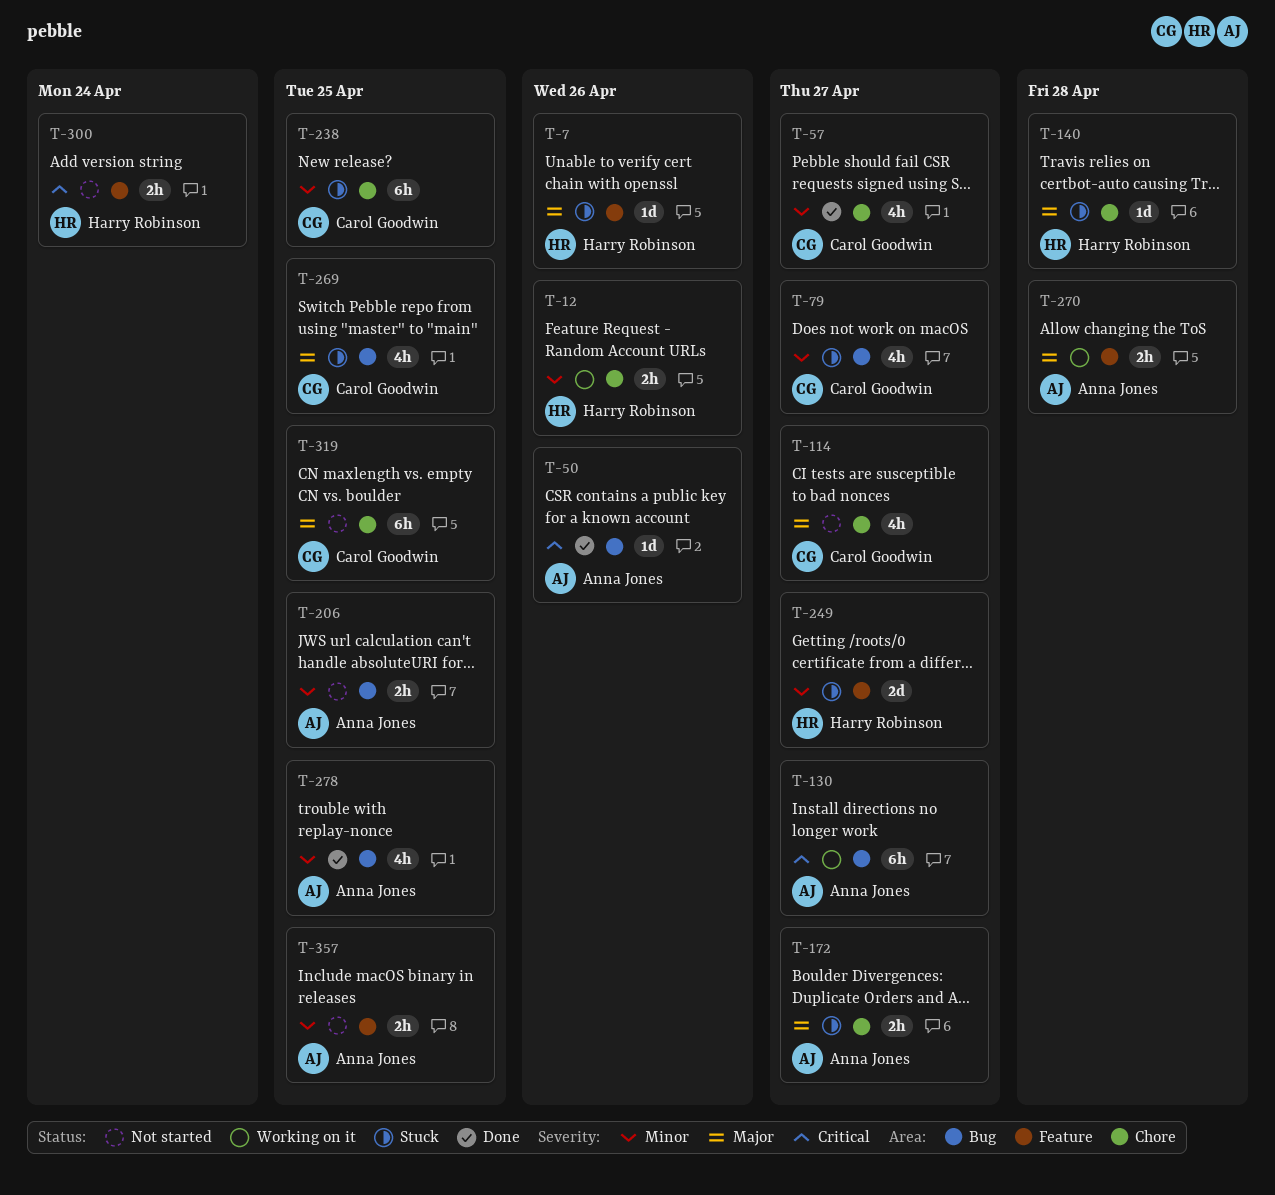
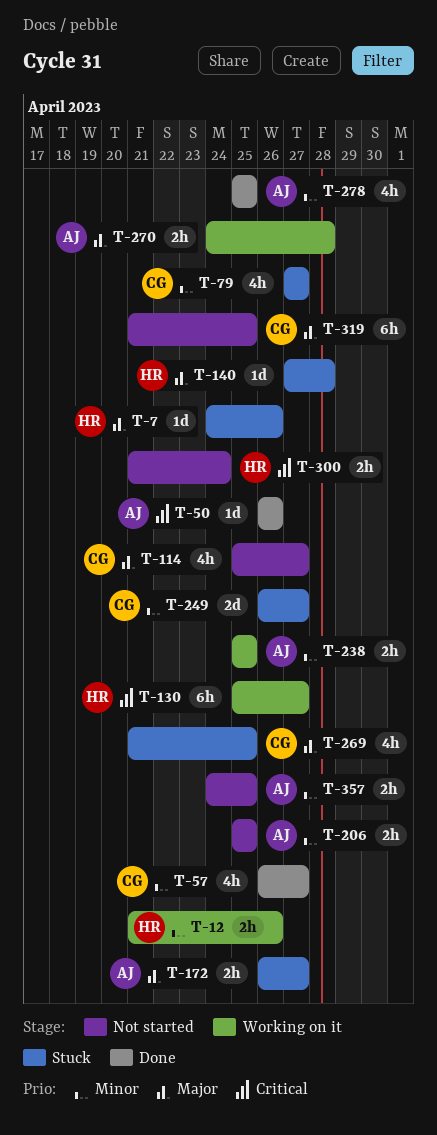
T-130, owner: Anna Jones -> Harry Robinson
T-238, status: Stuck -> Working on it
T-238, owner: Carol Goodwin -> Anna Jones
T-238, estimate: 6h -> 2h
T-249, owner: Harry Robinson -> Carol Goodwin

